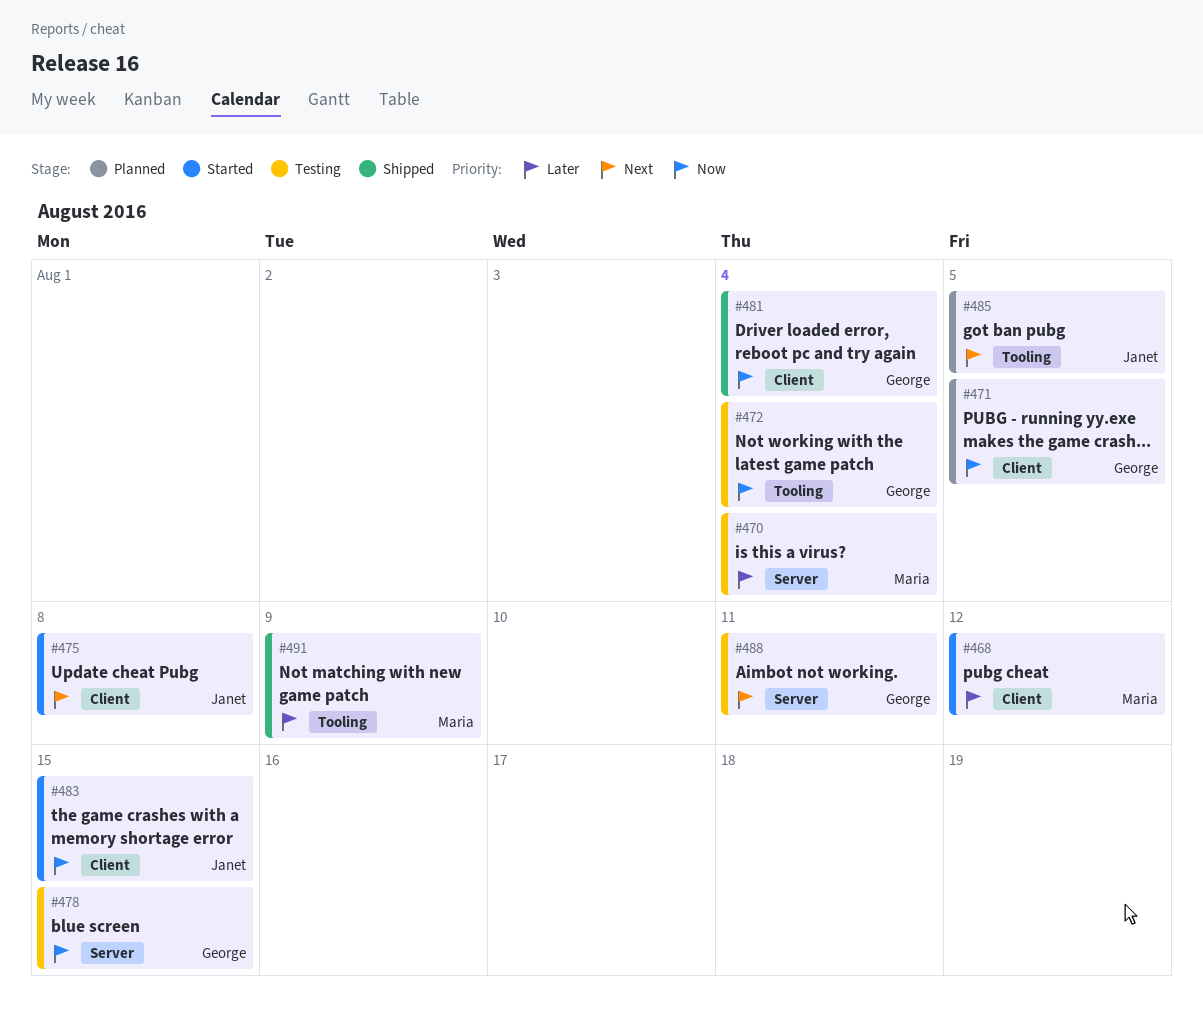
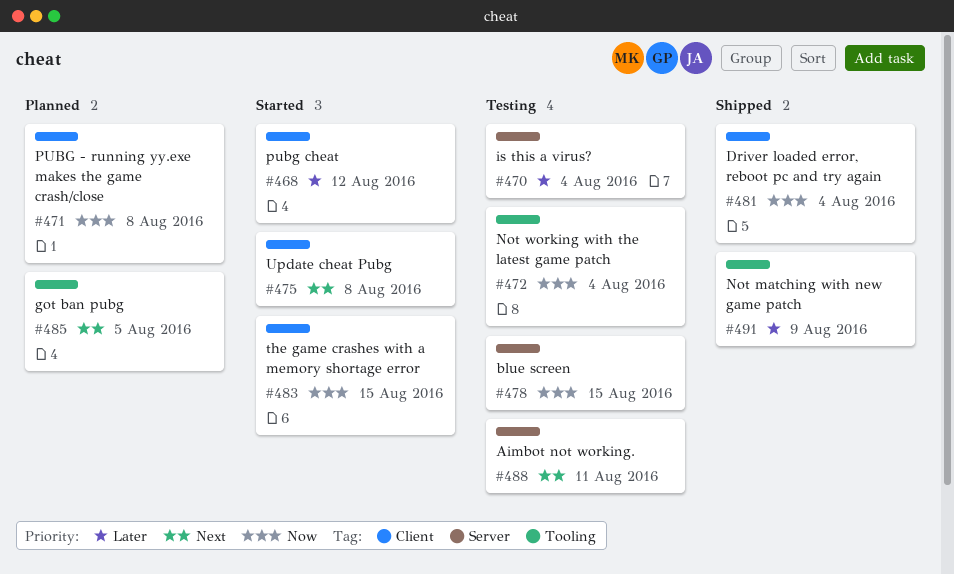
#471, due: Aug 5 -> Aug 8

